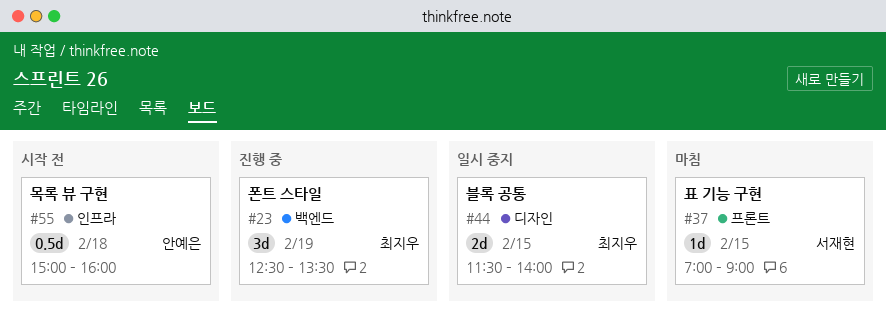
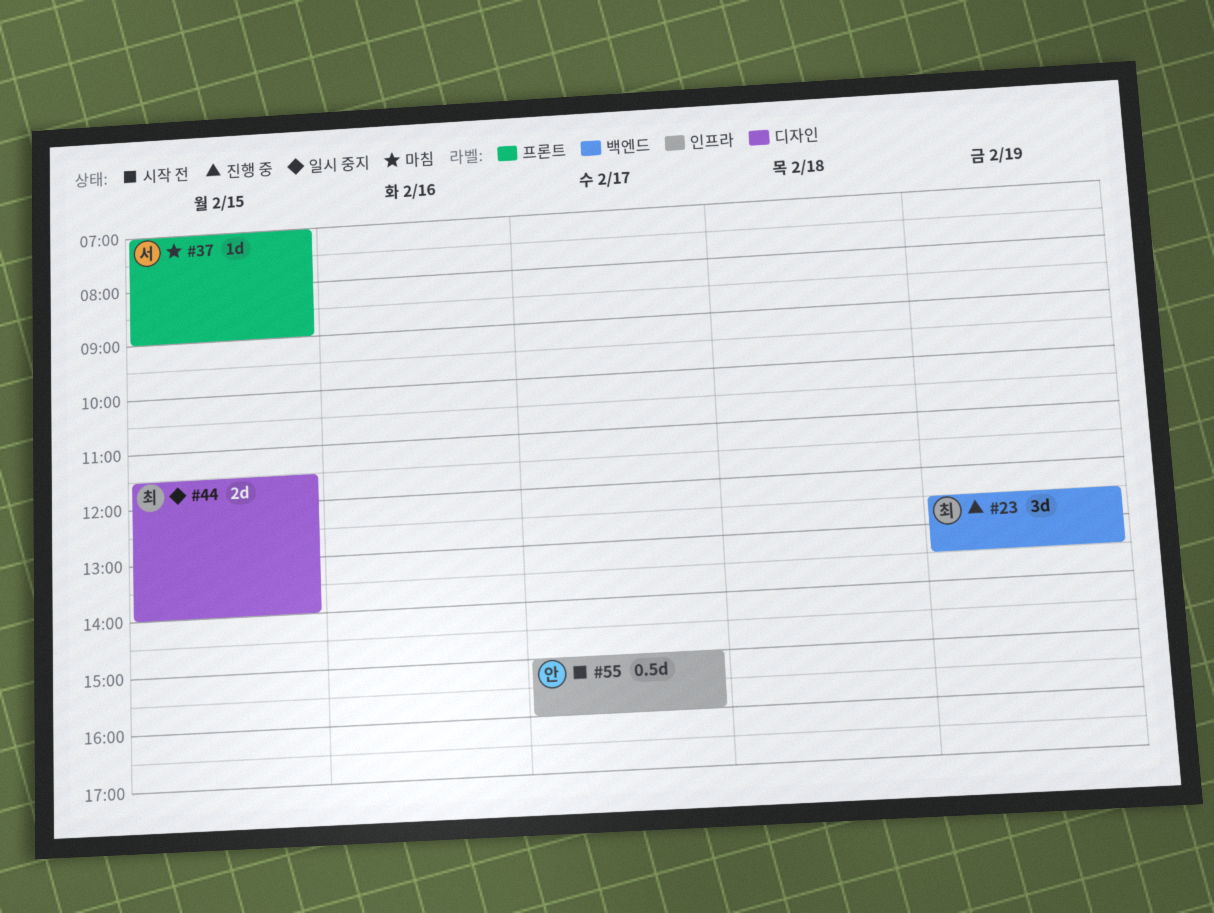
#55, day: Feb 18 -> Feb 17

